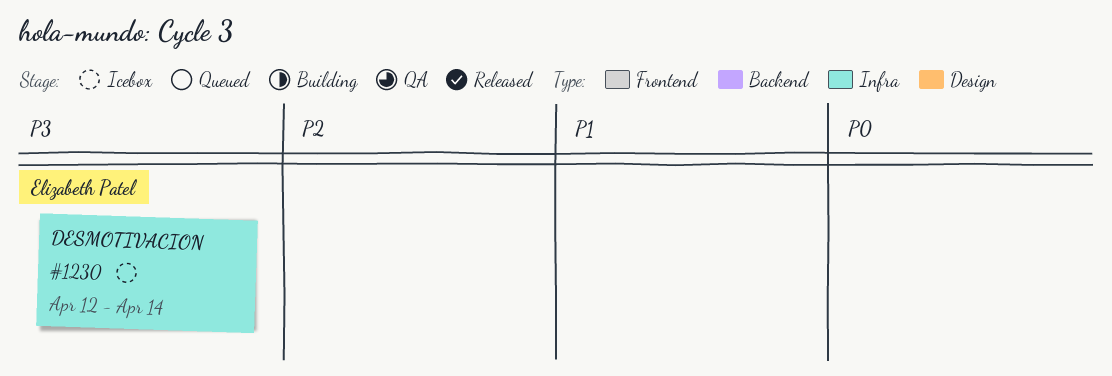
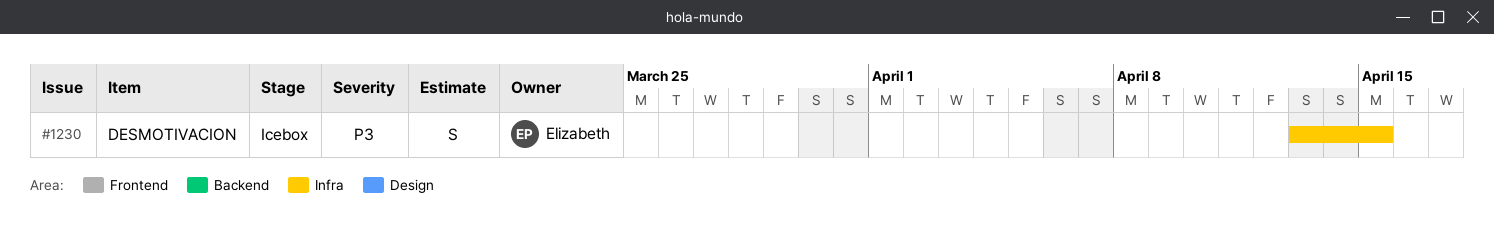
#1230, start: Apr 12 -> Apr 13
#1230, due: Apr 14 -> Apr 15

